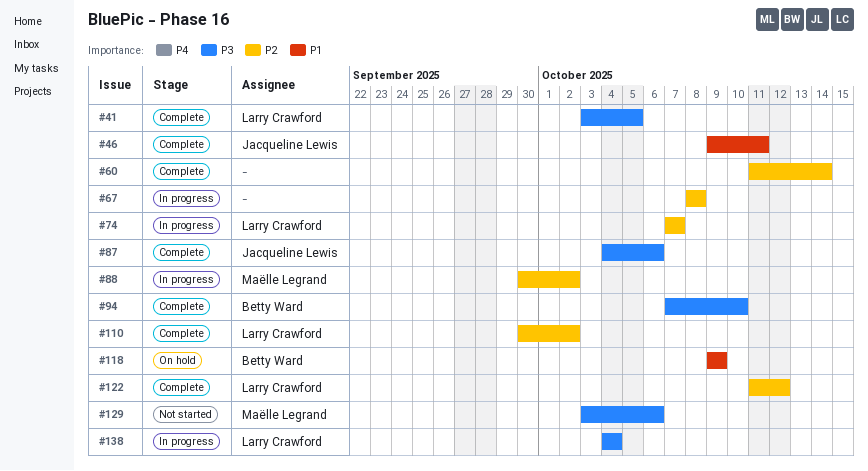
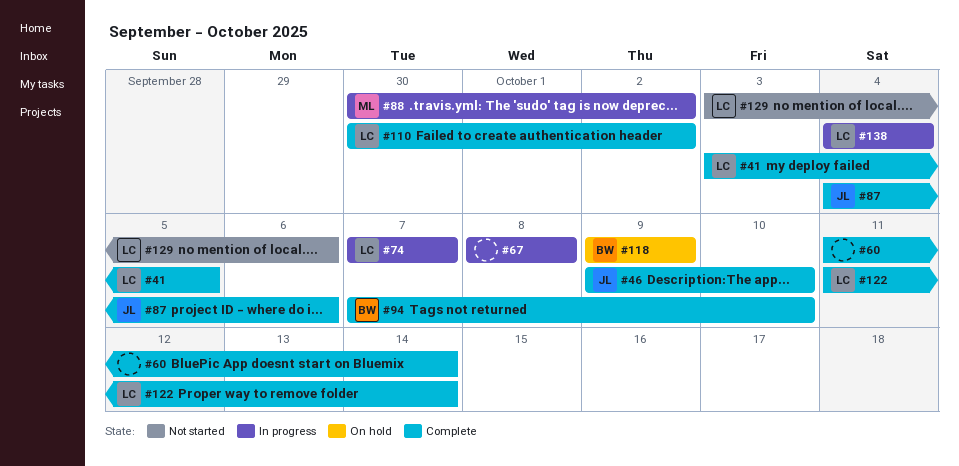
#46, due: Oct 11 -> Oct 10
#122, due: Oct 12 -> Oct 14
#129, owner: Maëlle Legrand -> Larry Crawford

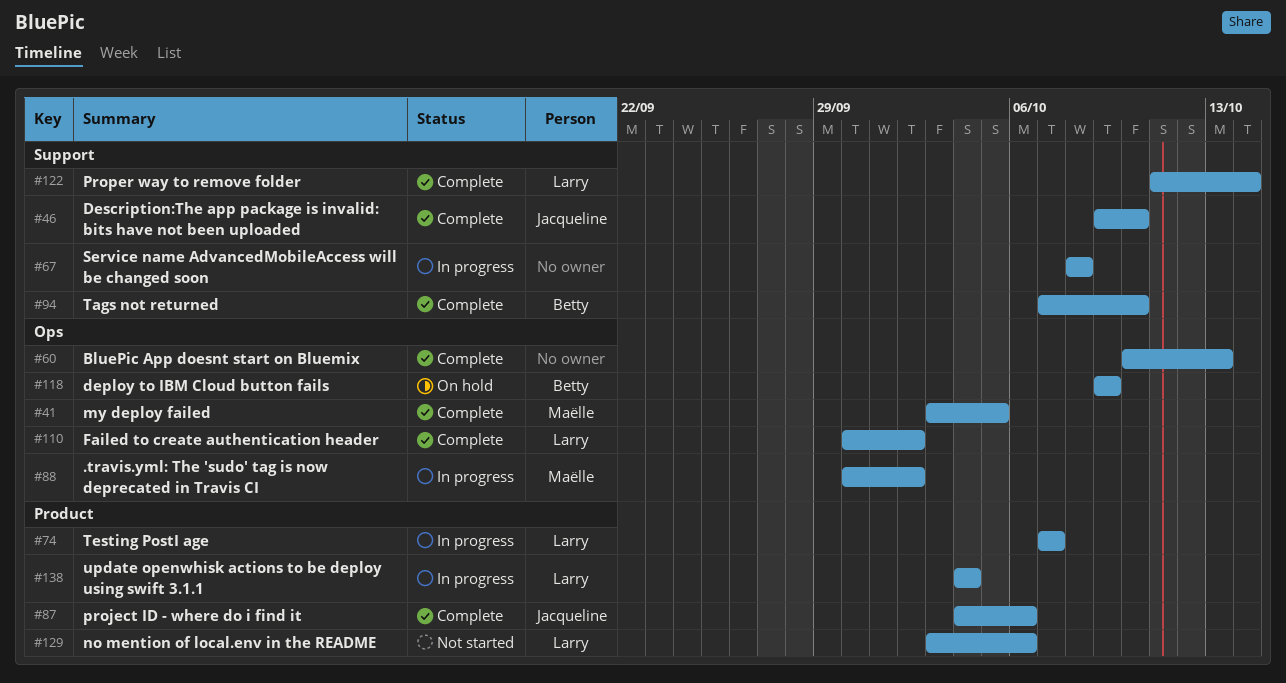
#41, owner: Larry -> Maëlle
#60, start: Oct 11 -> Oct 10
#60, due: Oct 14 -> Oct 13

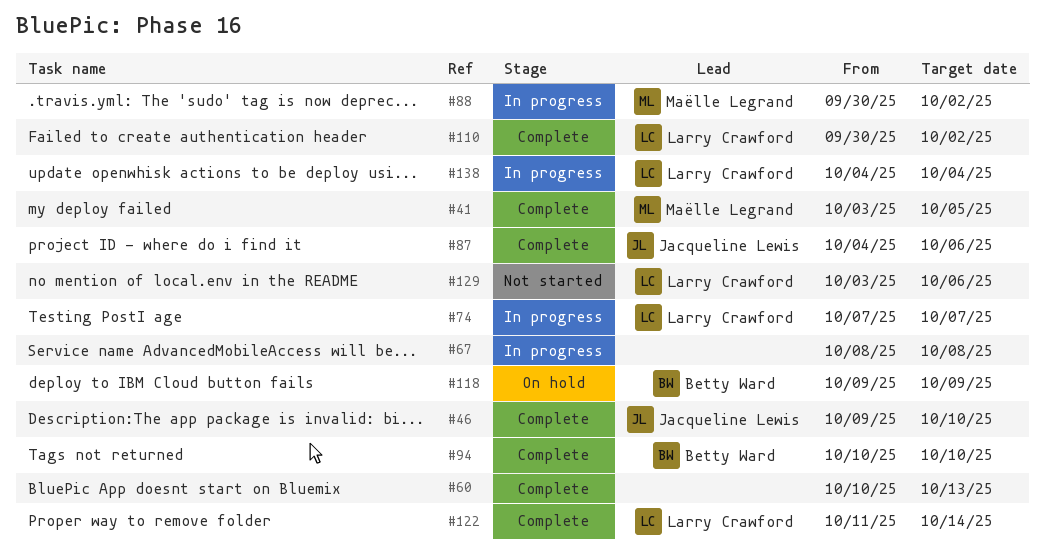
#94, start: Oct 7 -> Oct 10

